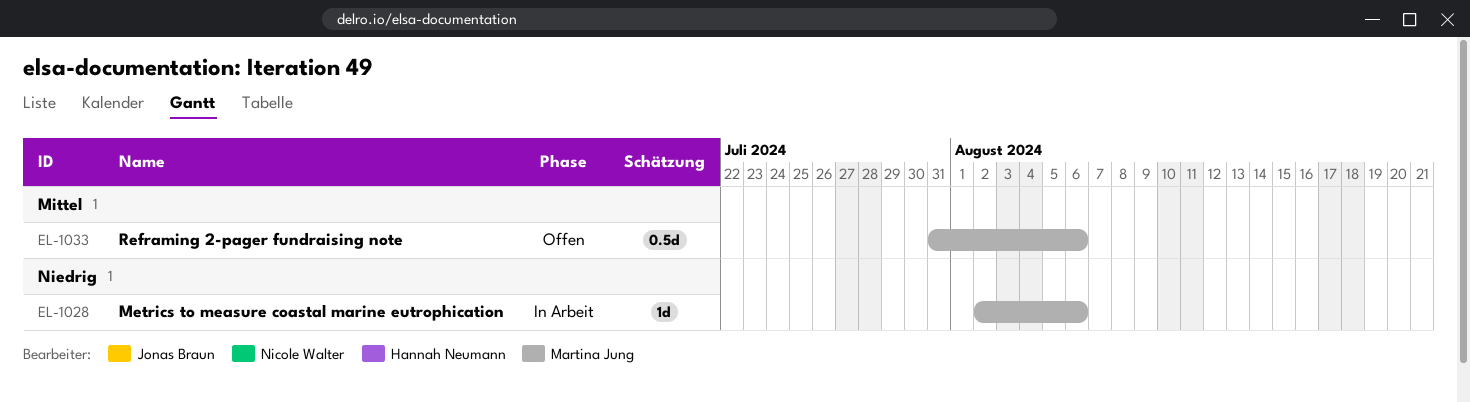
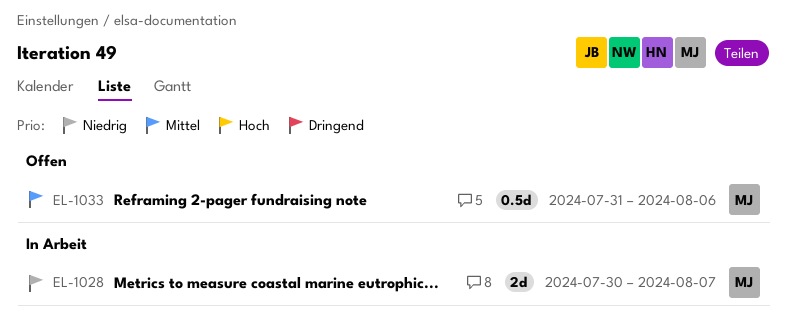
EL-1028, estimate: 1d -> 2d
EL-1028, start: Aug 2 -> Jul 30
EL-1028, due: Aug 6 -> Aug 7

